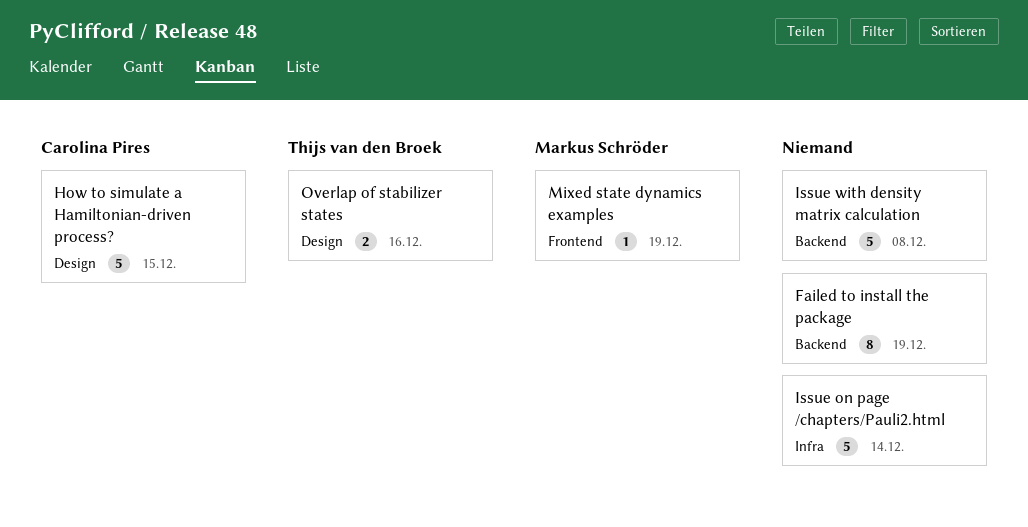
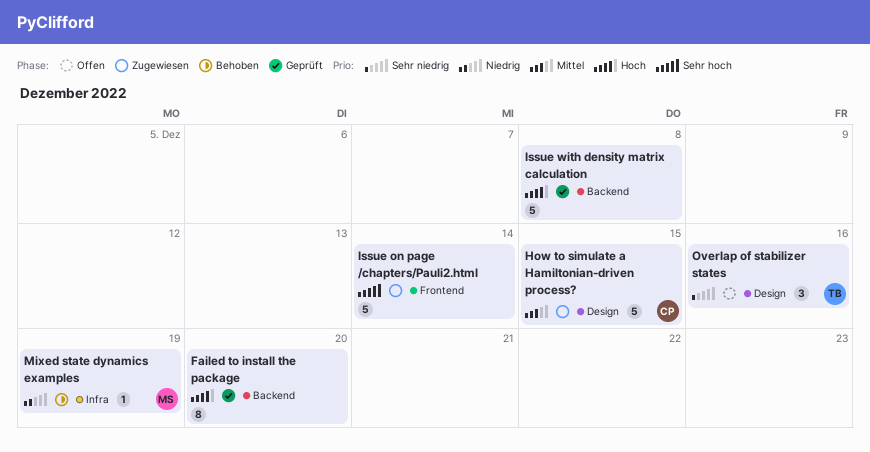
Failed to install the package, due: Dec 19 -> Dec 20
Issue on page /chapters/Pauli2.html, label: Infra -> Frontend
Mixed state dynamics examples, label: Frontend -> Infra
Overlap of stabilizer states, estimate: 2 -> 3

